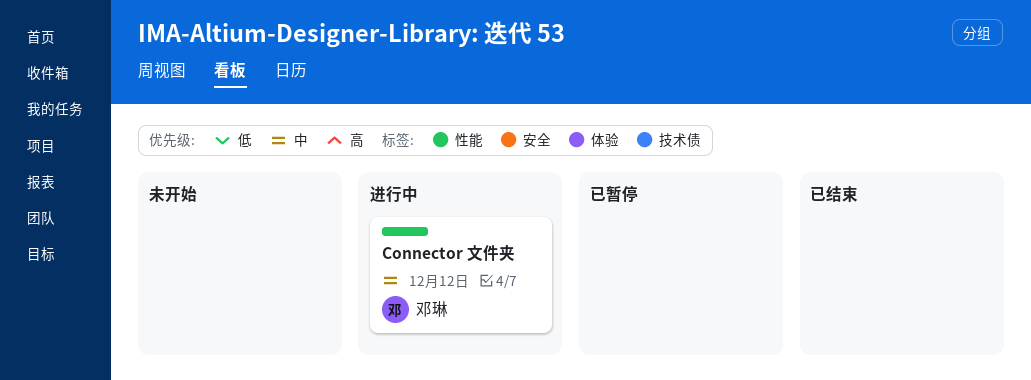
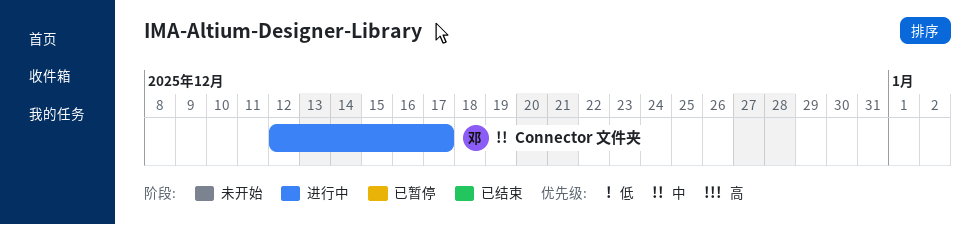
Connector 文件夹, due: Dec 12 -> Dec 17

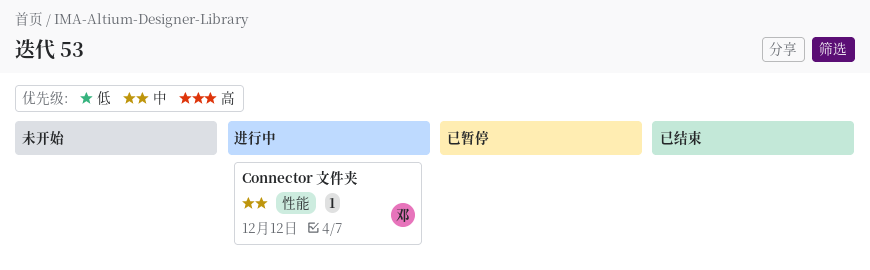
Connector 文件夹, due: Dec 17 -> Dec 12

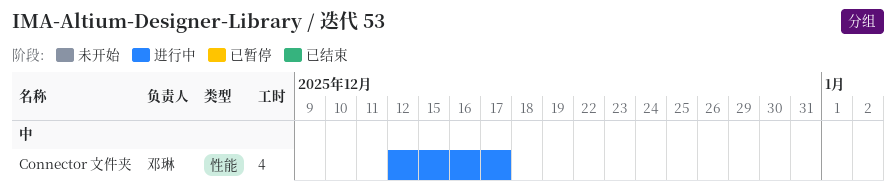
Connector 文件夹, estimate: 1 -> 4
Connector 文件夹, due: Dec 12 -> Dec 17

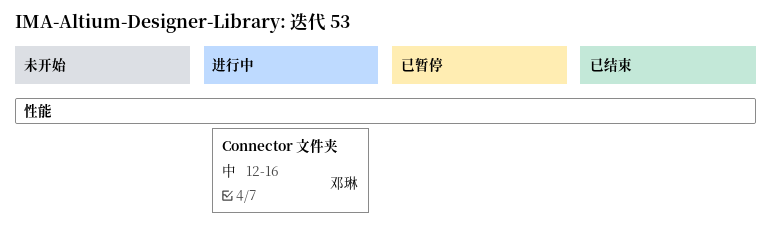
Connector 文件夹, due: Dec 17 -> Dec 16

